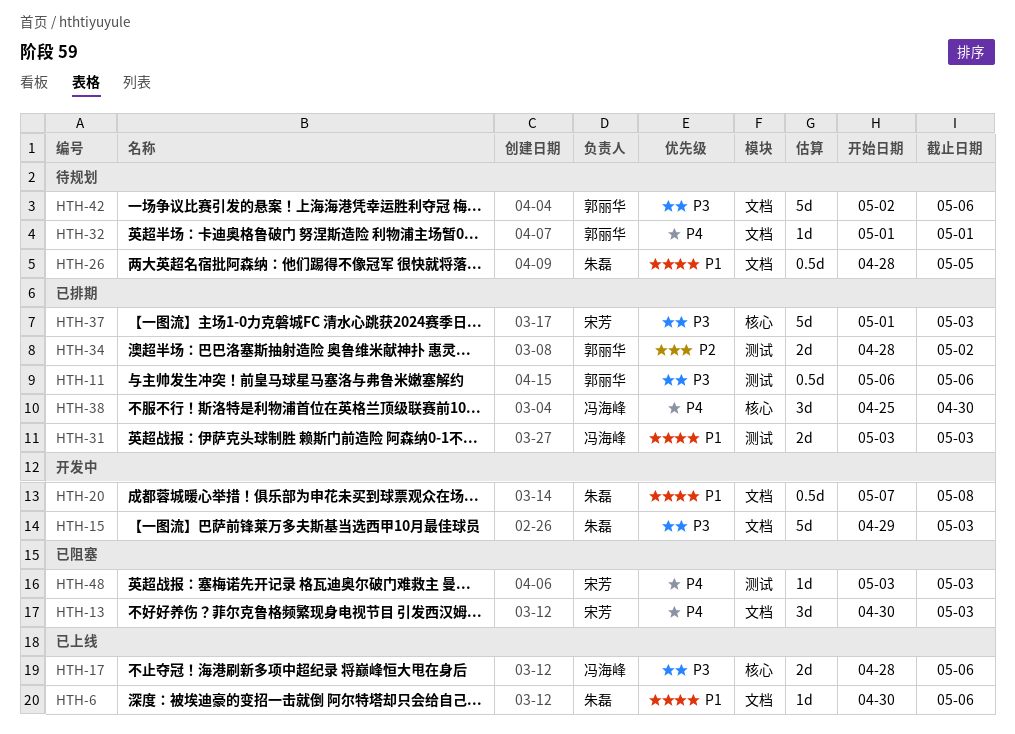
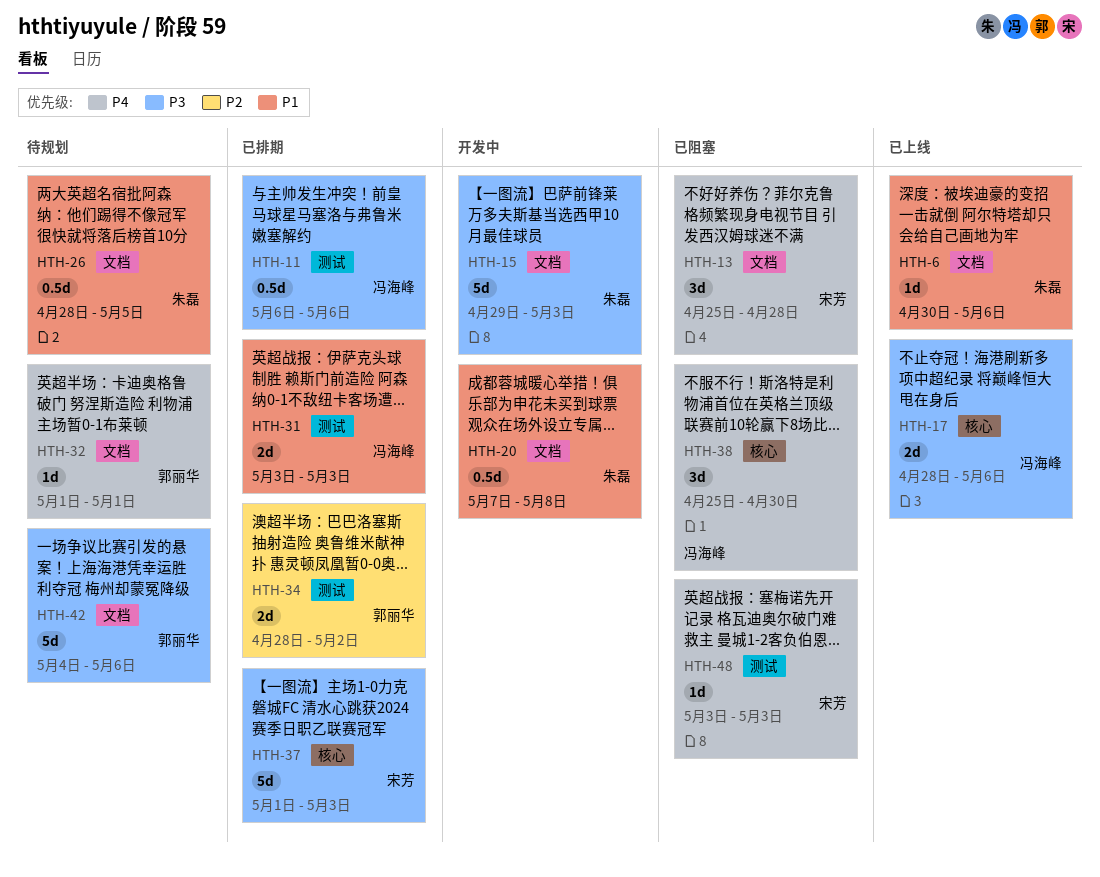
HTH-11, owner: 郭丽华 -> 冯海峰
HTH-13, start: Apr 30 -> Apr 25
HTH-13, due: May 3 -> Apr 28
HTH-38, status: 已排期 -> 已阻塞
HTH-42, start: May 2 -> May 4

